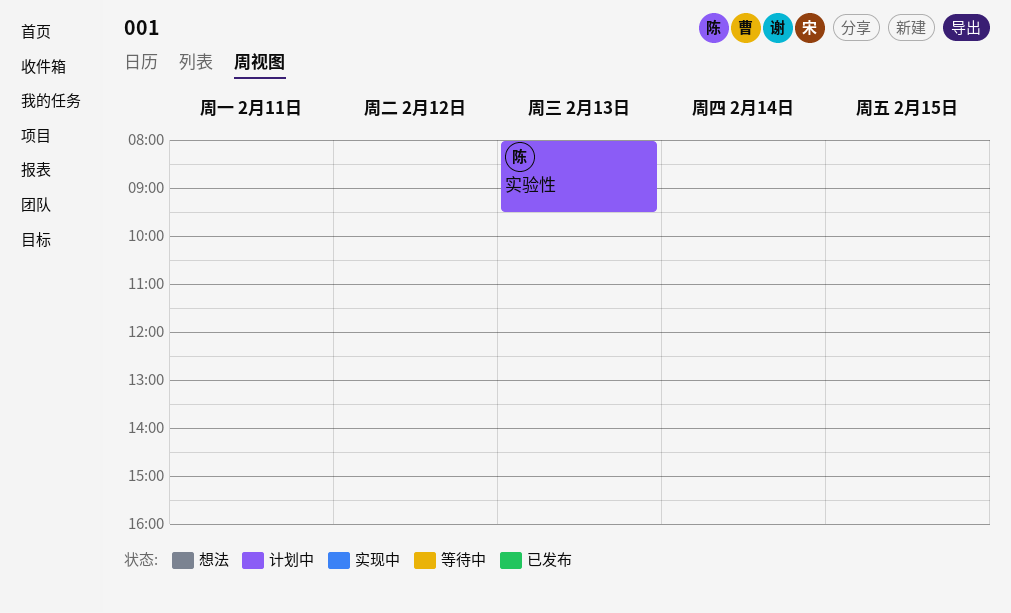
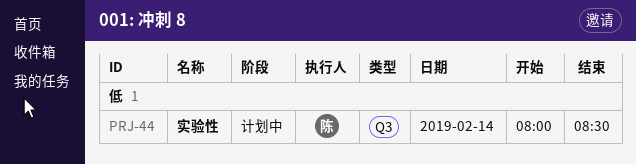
实验性, day: Feb 13 -> Feb 14
实验性, ends: 09:30 -> 08:30

